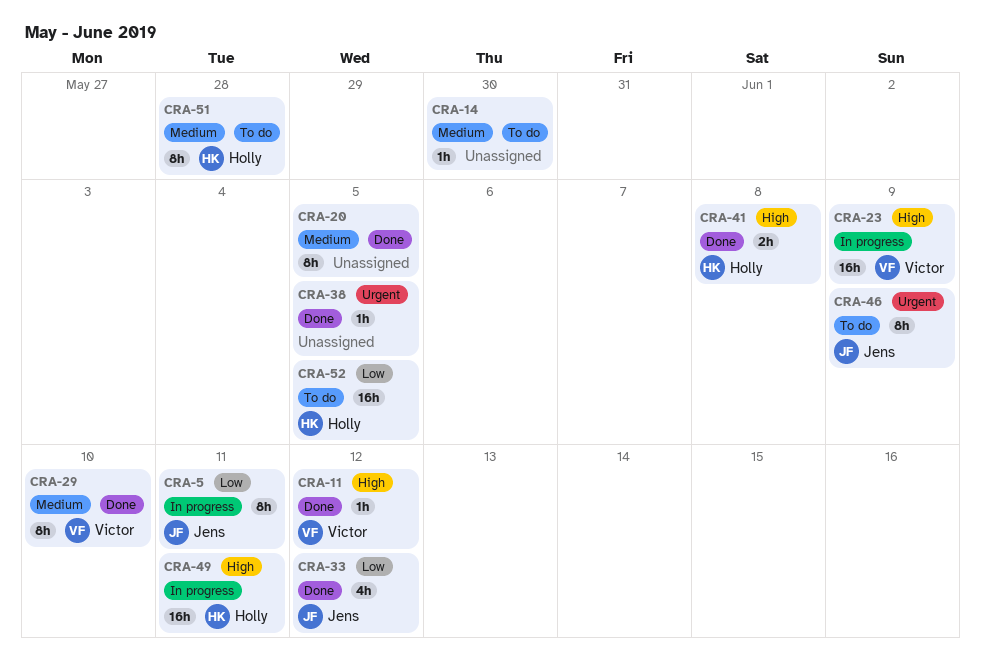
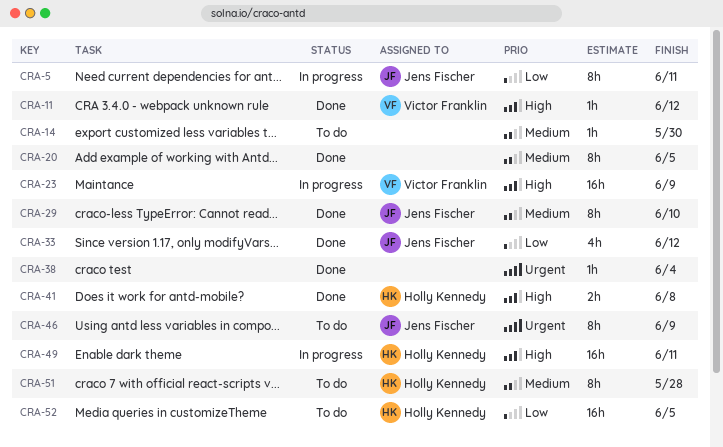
CRA-29, owner: Victor Franklin -> Jens Fischer
CRA-38, due: Jun 5 -> Jun 4

